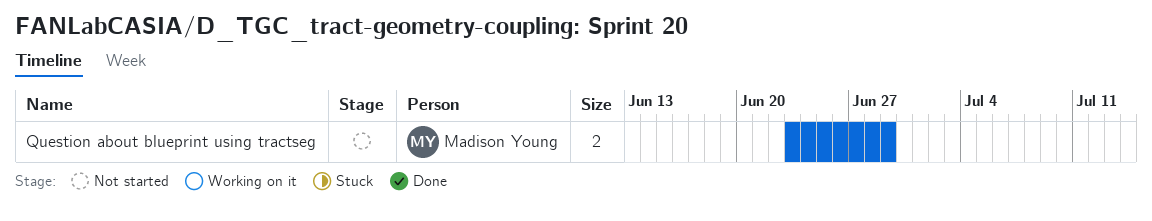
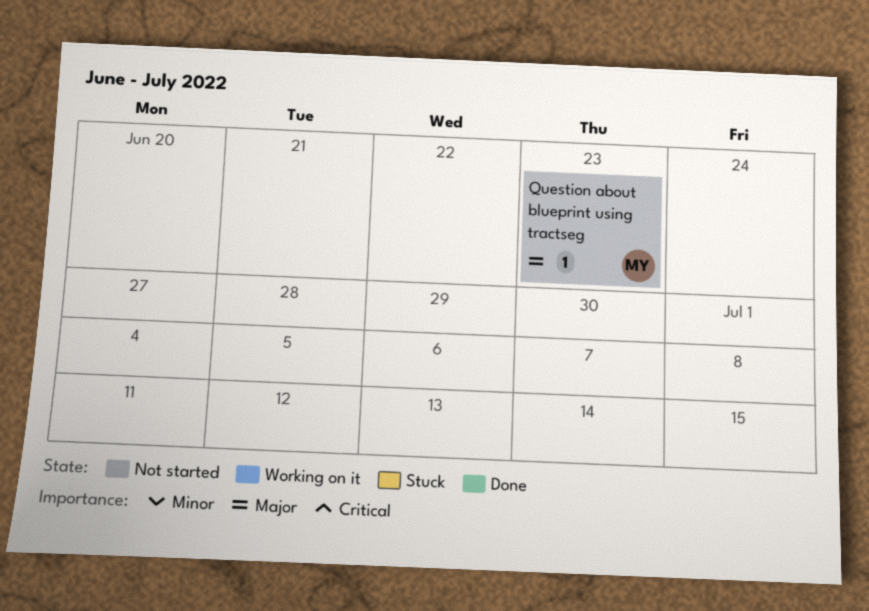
Question about blueprint using tractseg, estimate: 2 -> 1
Question about blueprint using tractseg, due: Jun 29 -> Jun 23

